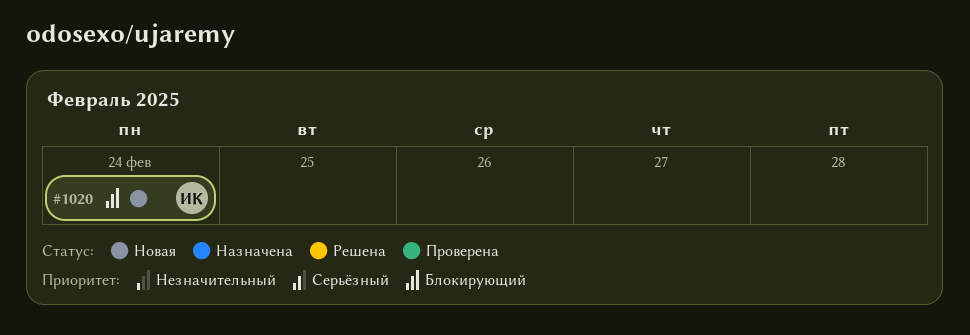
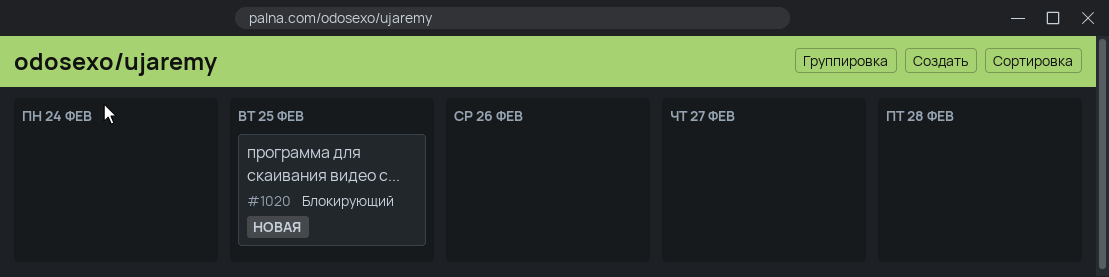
#1020, due: Feb 24 -> Feb 25

